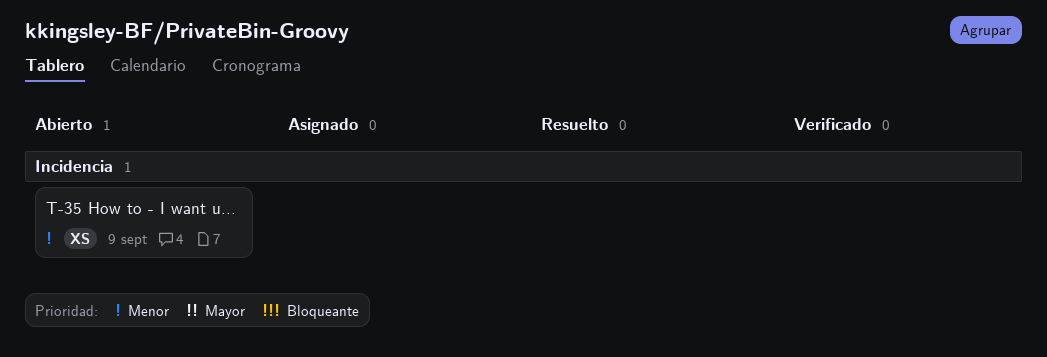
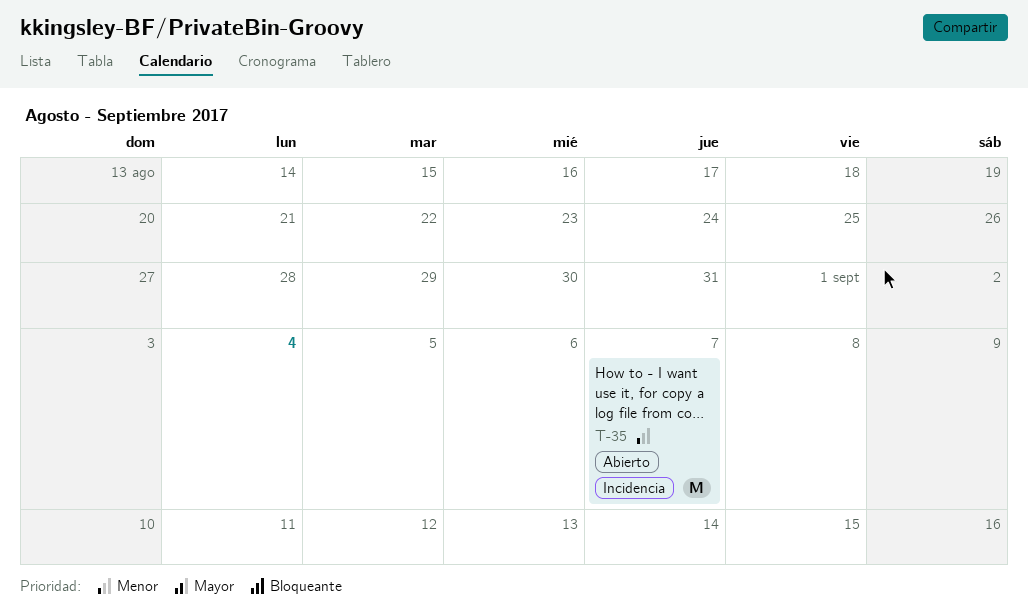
T-35, estimate: XS -> M
T-35, due: Sep 9 -> Sep 7

